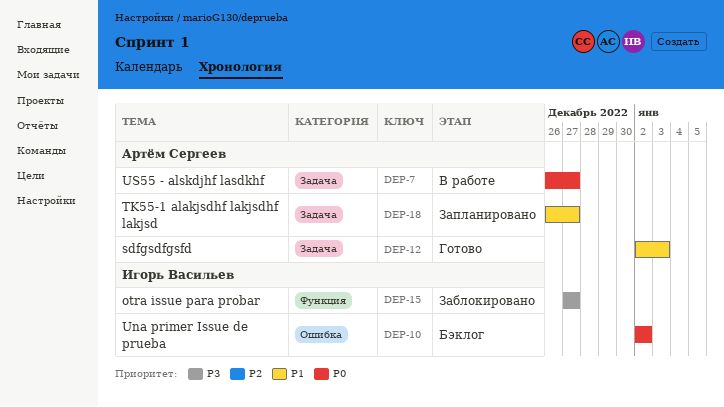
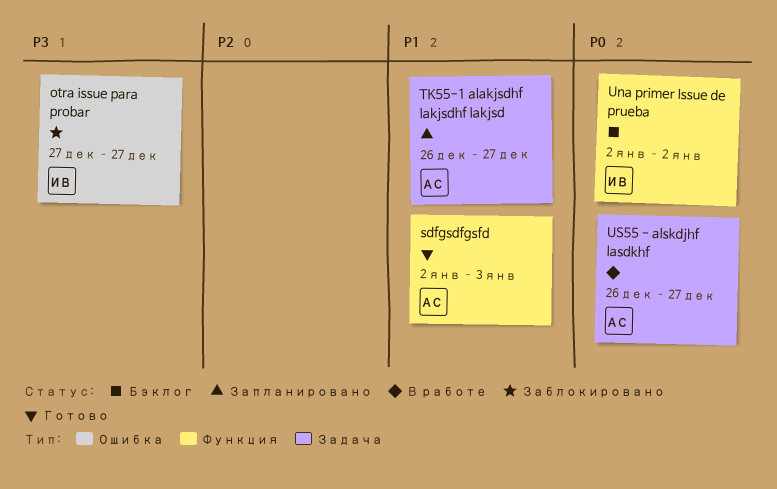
otra issue para probar, label: Функция -> Ошибка
sdfgsdfgsfd, label: Задача -> Функция
Una primer Issue de prueba, label: Ошибка -> Функция

